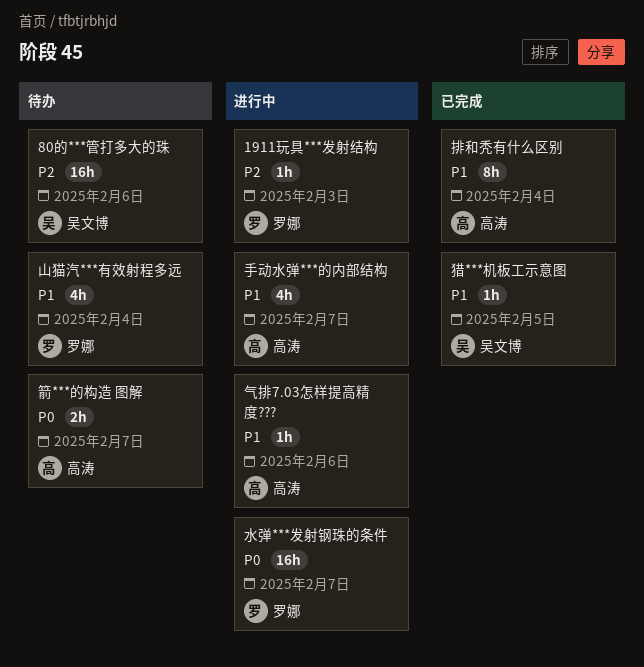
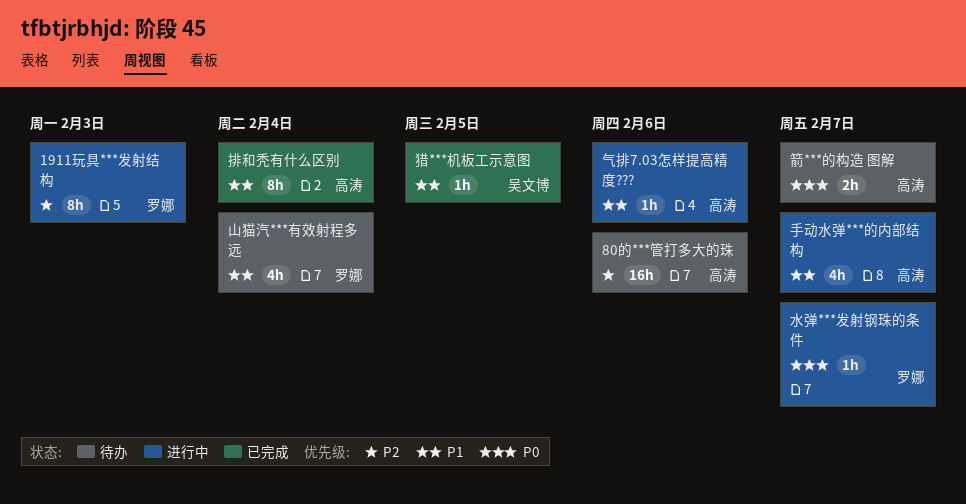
1911玩具***发射结构, estimate: 1h -> 8h
80的***管打多大的珠, owner: 吴文博 -> 高涛
水弹***发射钢珠的条件, estimate: 16h -> 1h

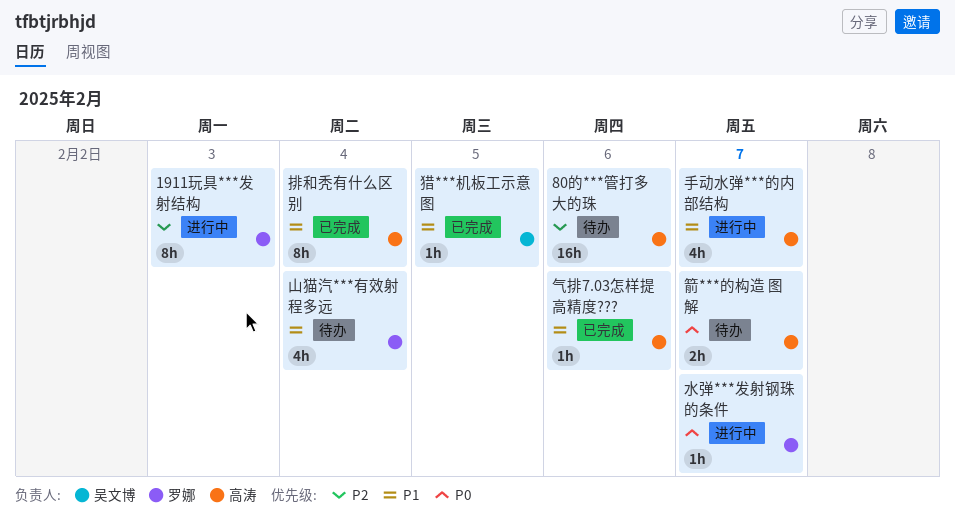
气排7.03怎样提高精度???, status: 进行中 -> 已完成

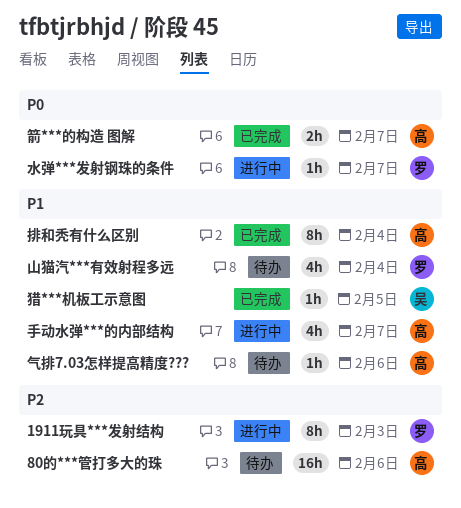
气排7.03怎样提高精度???, status: 已完成 -> 待办
箭***的构造 图解, status: 待办 -> 已完成

